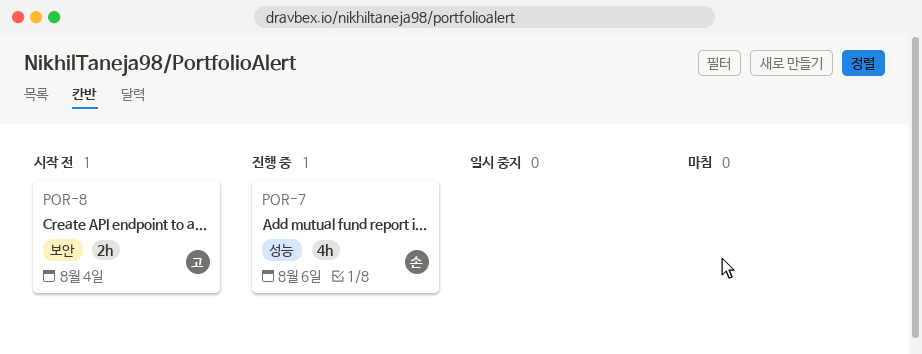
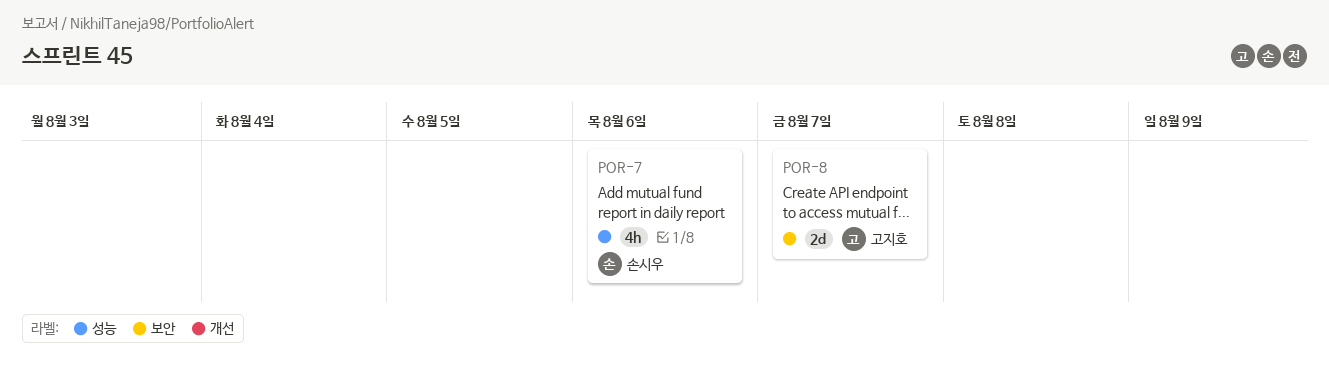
POR-8, estimate: 2h -> 2d
POR-8, due: Aug 4 -> Aug 7

